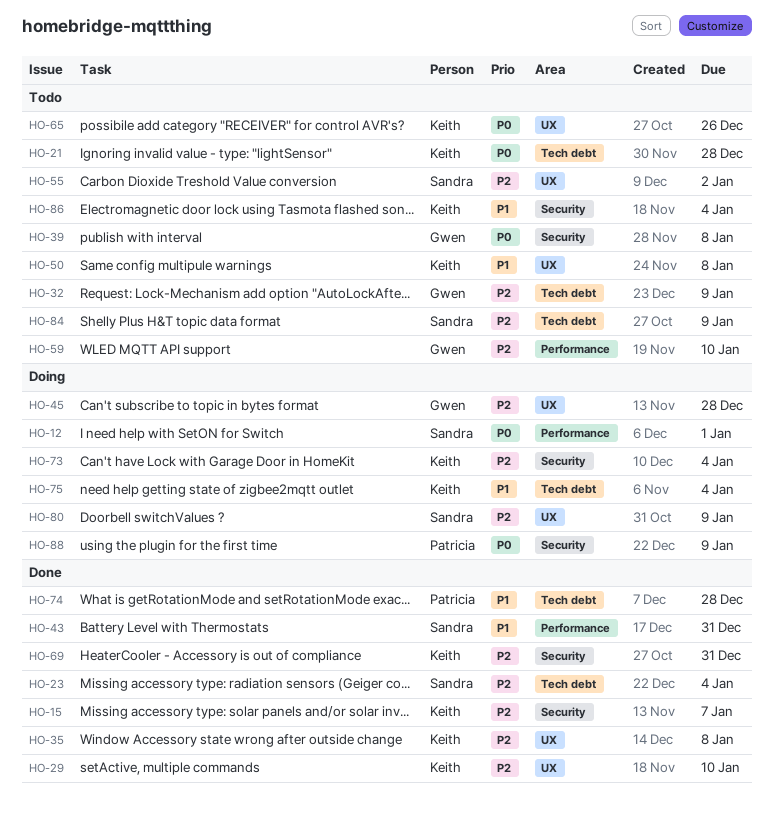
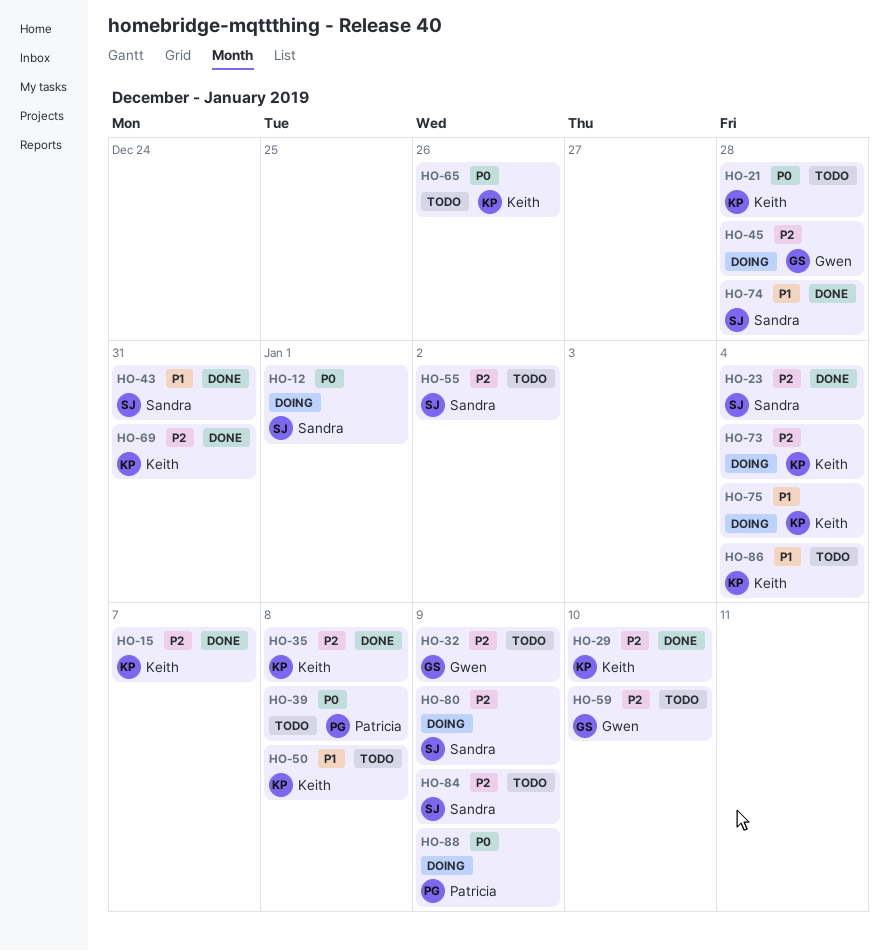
HO-39, owner: Gwen -> Patricia
HO-74, owner: Patricia -> Sandra

